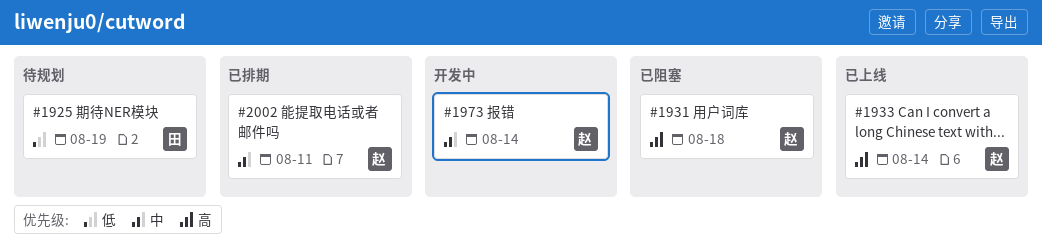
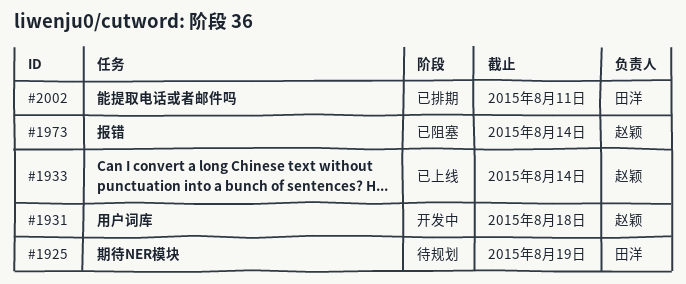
#1931, status: 已阻塞 -> 开发中
#1973, status: 开发中 -> 已阻塞
#2002, owner: 赵颖 -> 田洋

